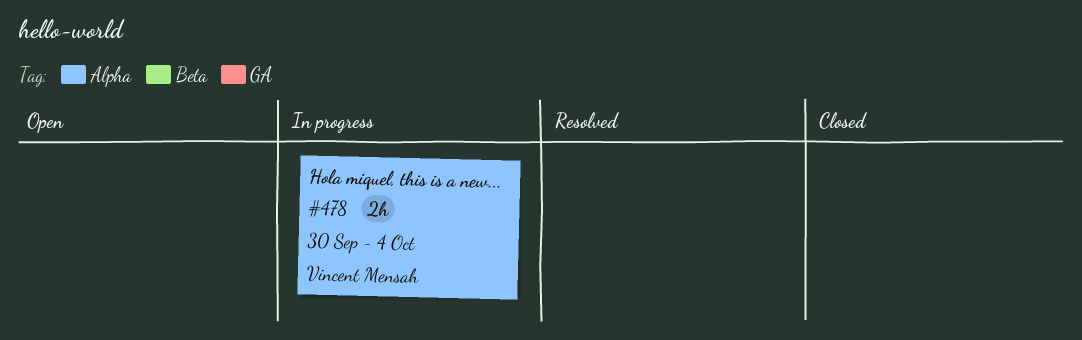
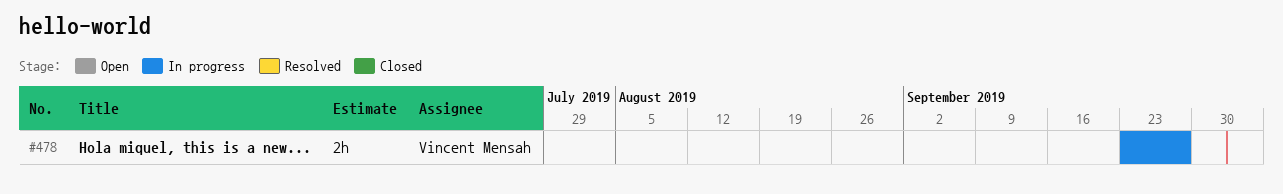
#478, start: Sep 30 -> Sep 23
#478, due: Oct 4 -> Sep 27

